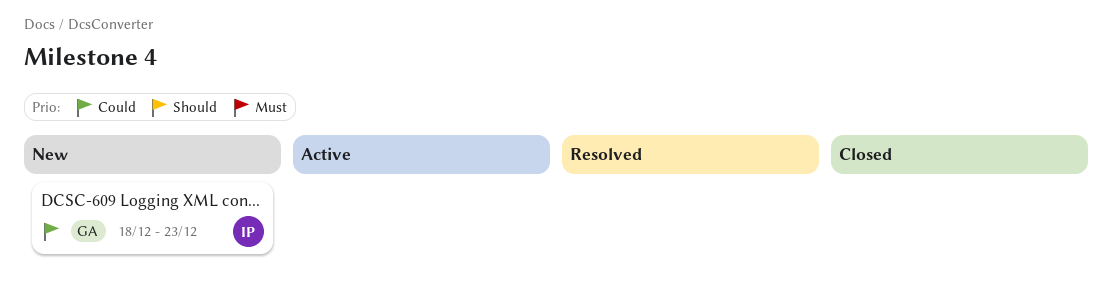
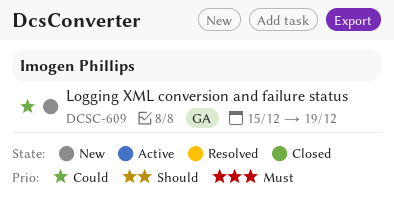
DCSC-609, start: Dec 18 -> Dec 15
DCSC-609, due: Dec 23 -> Dec 19

